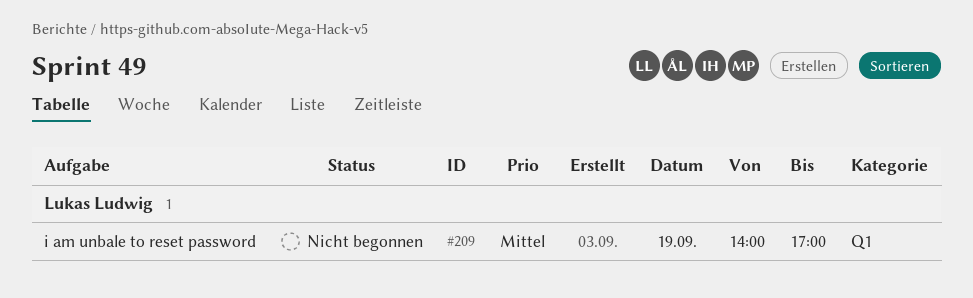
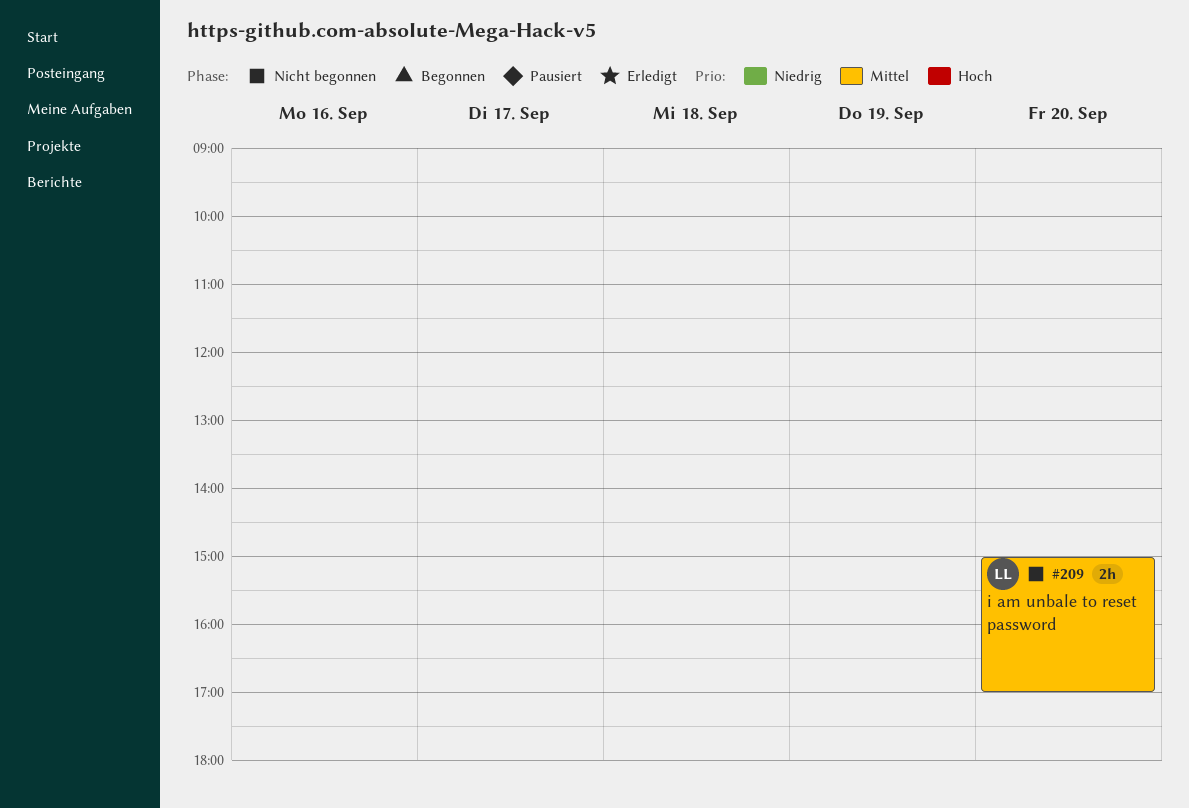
#209, day: Sep 19 -> Sep 20
#209, begins: 14:00 -> 15:00

